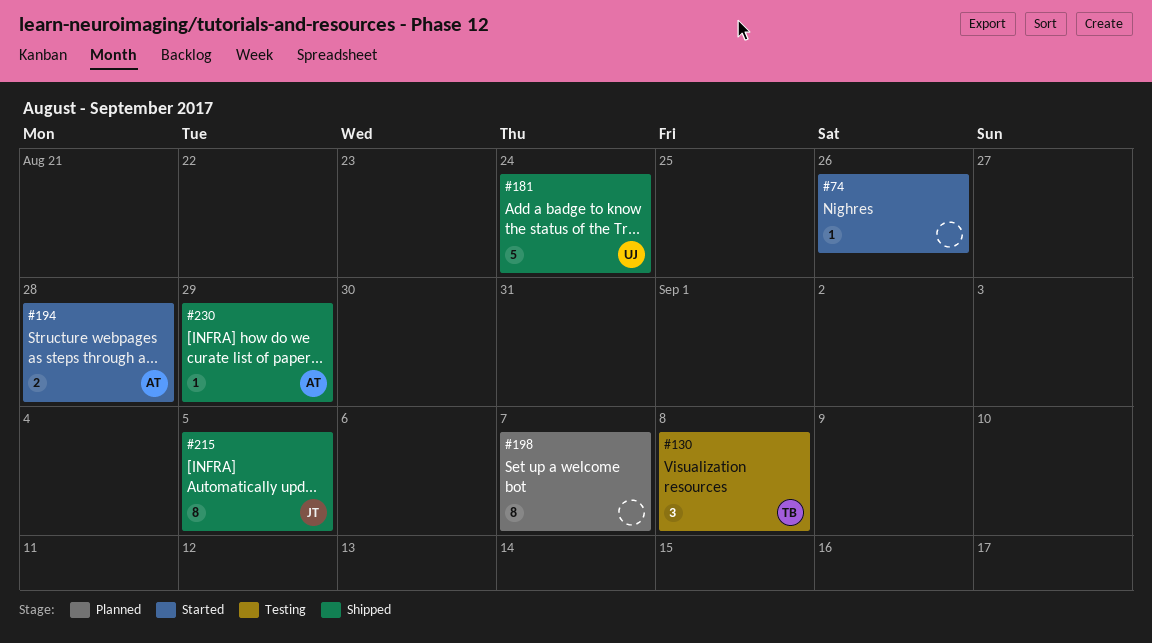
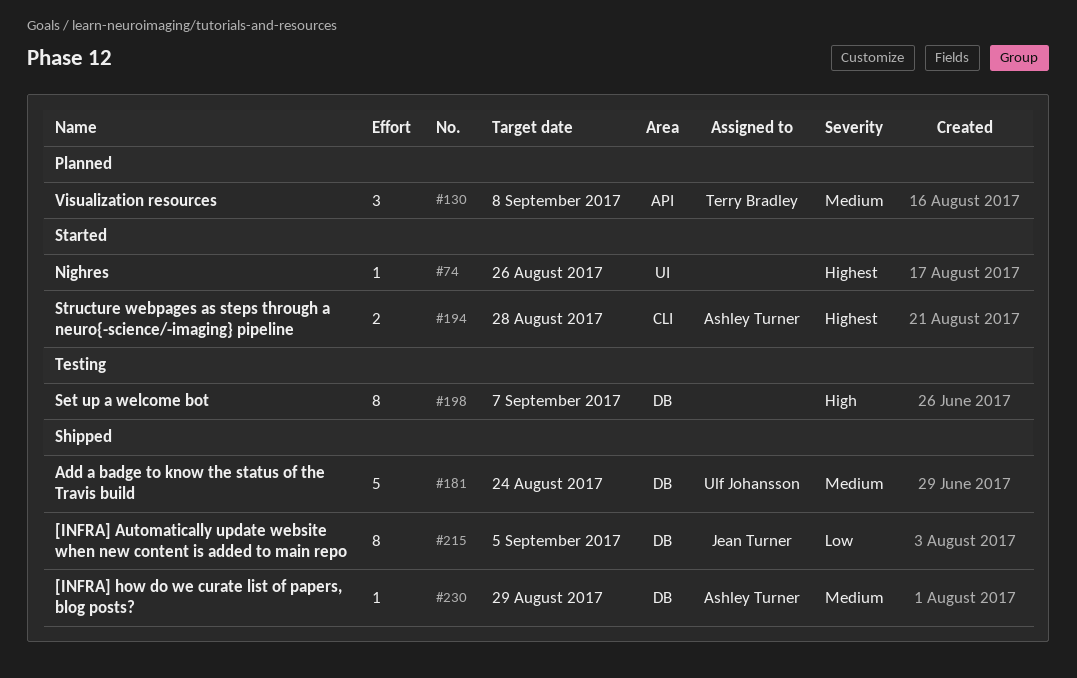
#130, status: Testing -> Planned
#198, status: Planned -> Testing

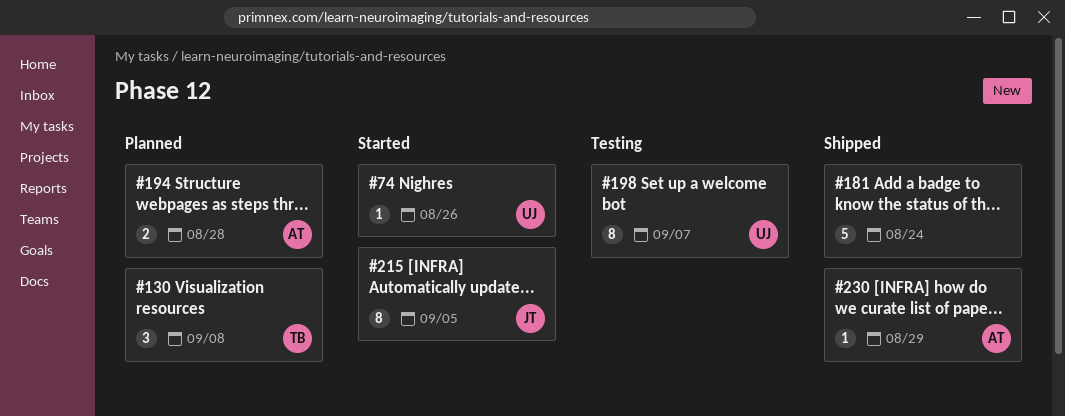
#74, owner: none -> Ulf Johansson
#181, owner: Ulf Johansson -> none
#194, status: Started -> Planned
#198, owner: none -> Ulf Johansson
#215, status: Shipped -> Started

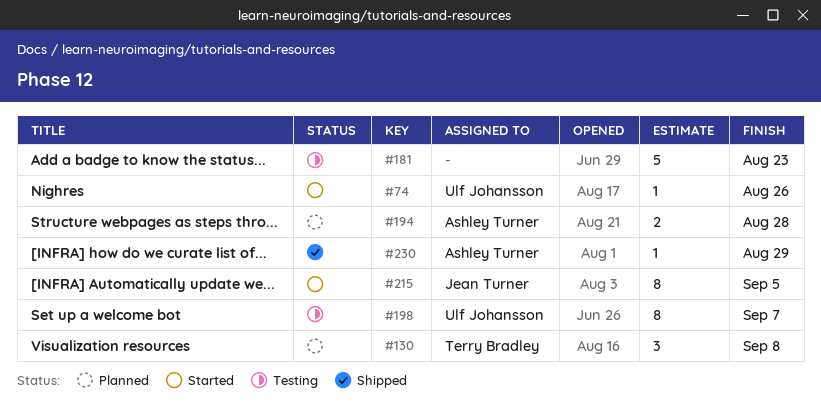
#181, status: Shipped -> Testing
#181, due: Aug 24 -> Aug 23

